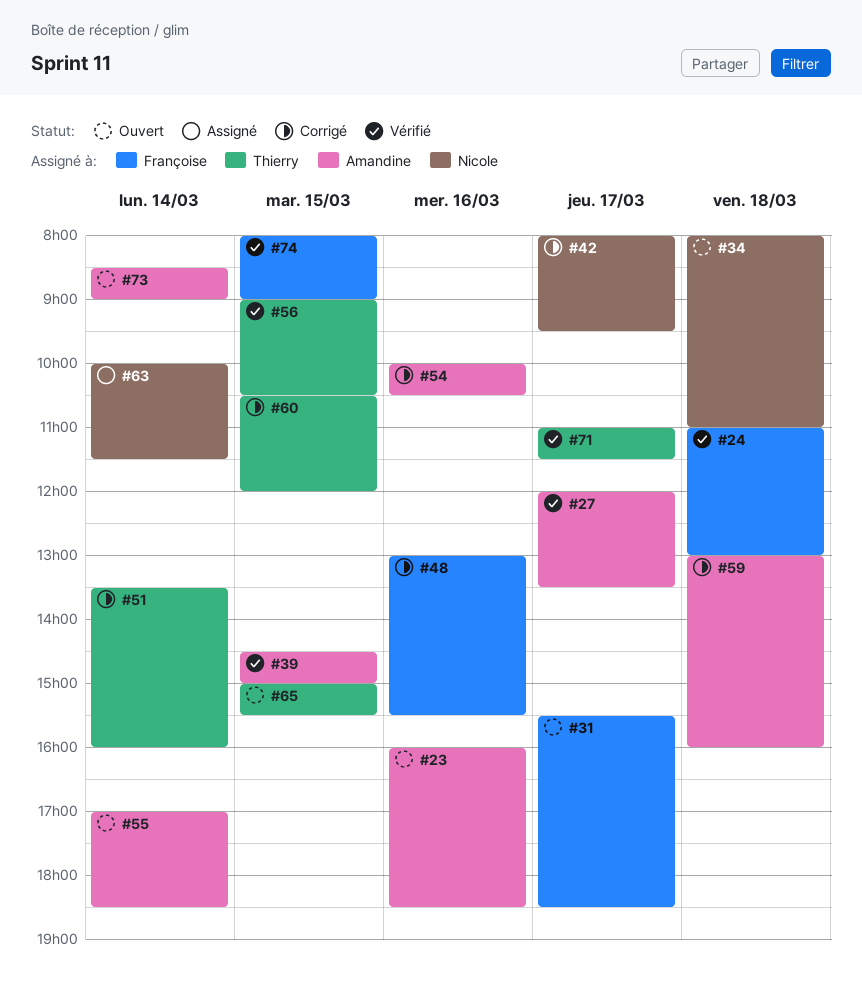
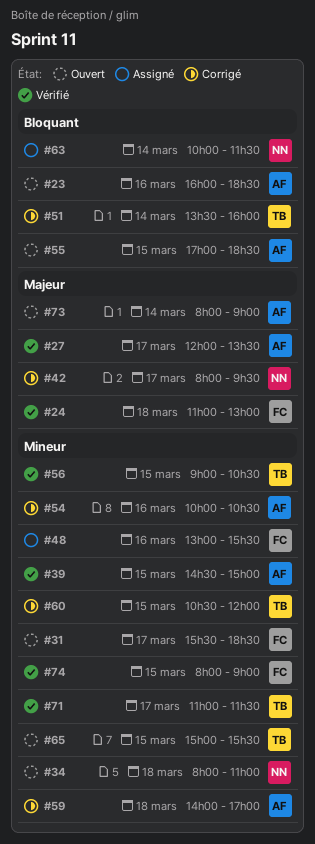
#48, status: Corrigé -> Assigné
#55, day: Mar 14 -> Mar 15
#59, begins: 13:00 -> 14:00
#59, ends: 16:00 -> 17:00
#73, begins: 08:30 -> 08:00

